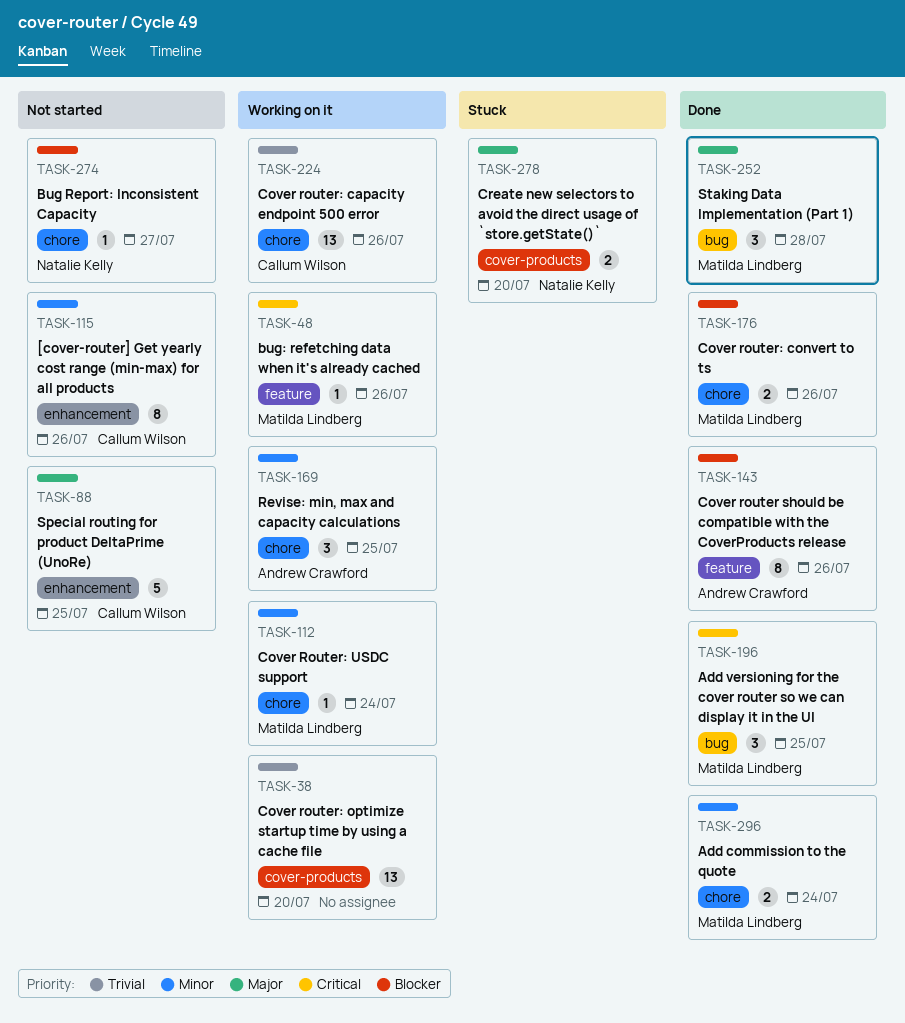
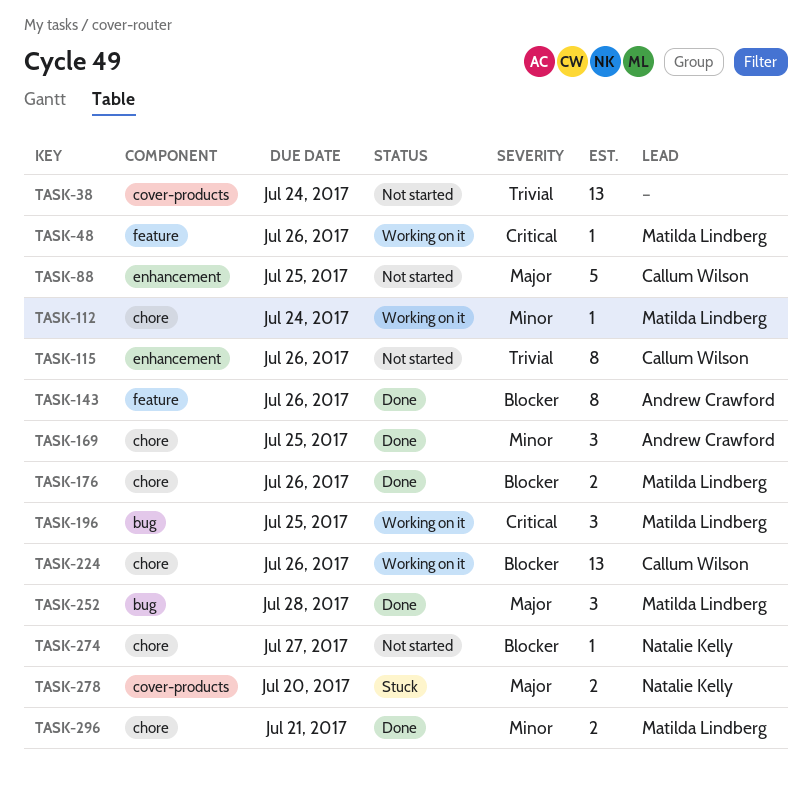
TASK-38, status: Working on it -> Not started
TASK-38, due: Jul 20 -> Jul 24
TASK-115, priority: Minor -> Trivial
TASK-169, status: Working on it -> Done
TASK-196, status: Done -> Working on it
TASK-224, priority: Trivial -> Blocker
TASK-296, due: Jul 24 -> Jul 21

